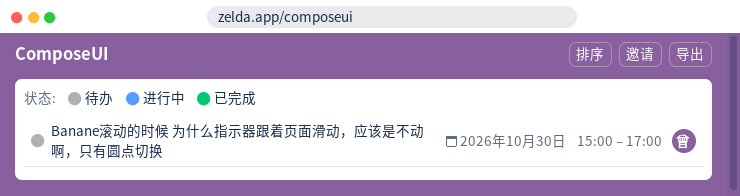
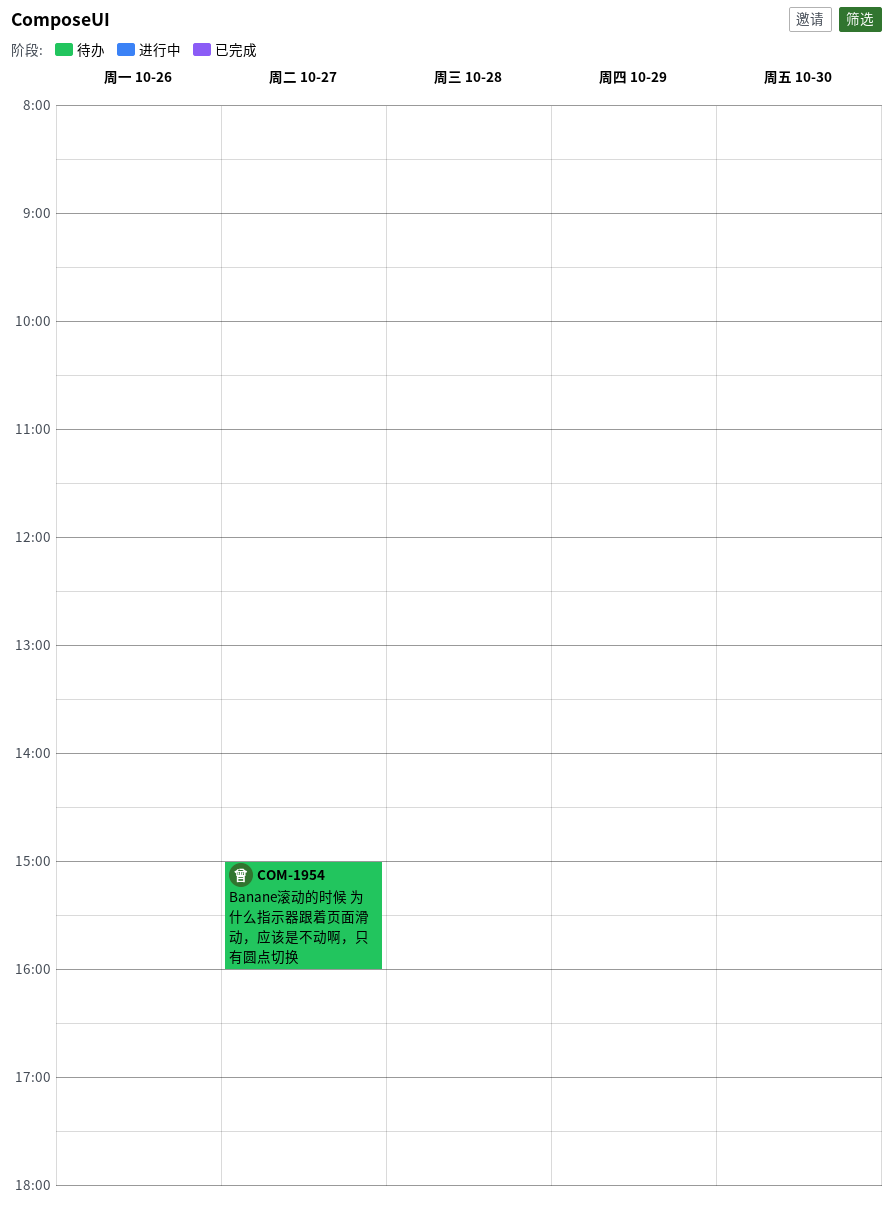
Banane滚动的时候 为什么指示器跟着页面滑动，应该是不动啊，只有圆点切换, day: Oct 30 -> Oct 27
Banane滚动的时候 为什么指示器跟着页面滑动，应该是不动啊，只有圆点切换, ends: 17:00 -> 16:00

